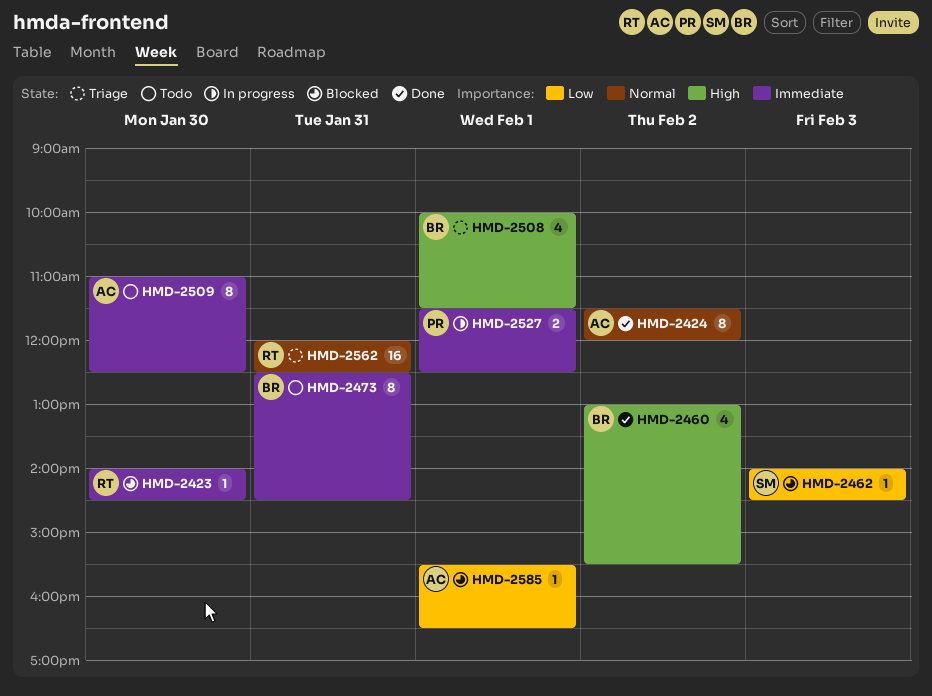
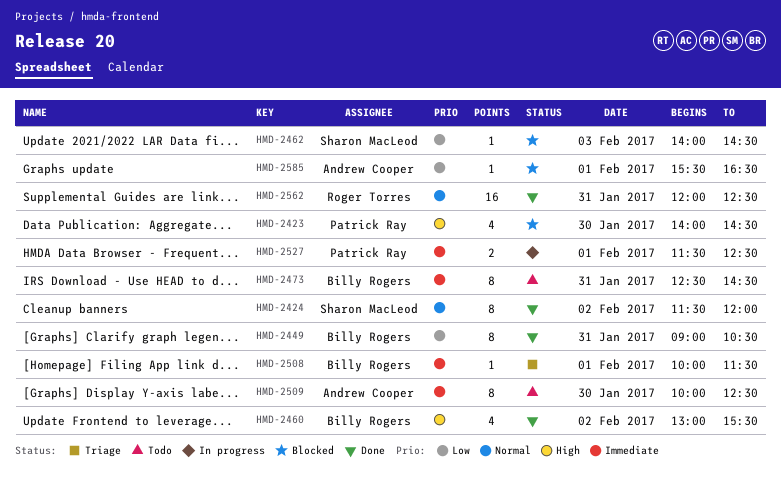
HMD-2423, owner: Roger Torres -> Patrick Ray
HMD-2423, priority: Immediate -> High
HMD-2423, estimate: 1 -> 4
HMD-2424, owner: Andrew Cooper -> Sharon MacLeod
HMD-2449: none -> present
HMD-2508, priority: High -> Immediate
HMD-2508, estimate: 4 -> 1
HMD-2509, begins: 11:00 -> 10:00
HMD-2562, status: Triage -> Done

